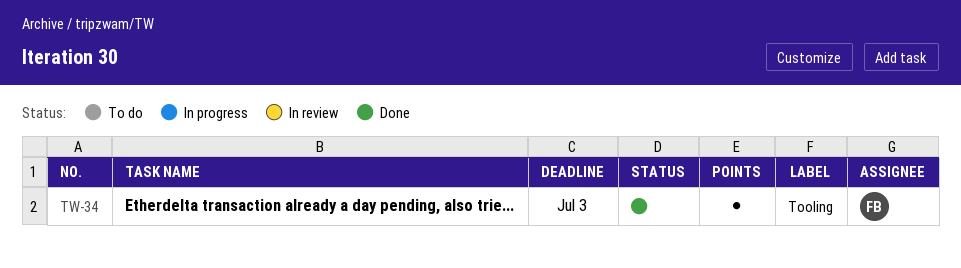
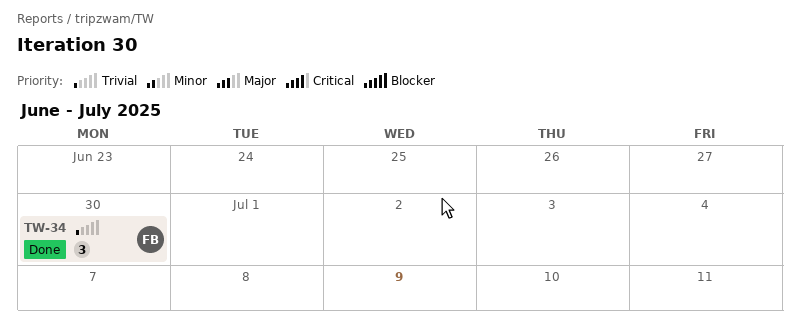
TW-34, estimate: 1 -> 3
TW-34, due: Jul 3 -> Jun 30

